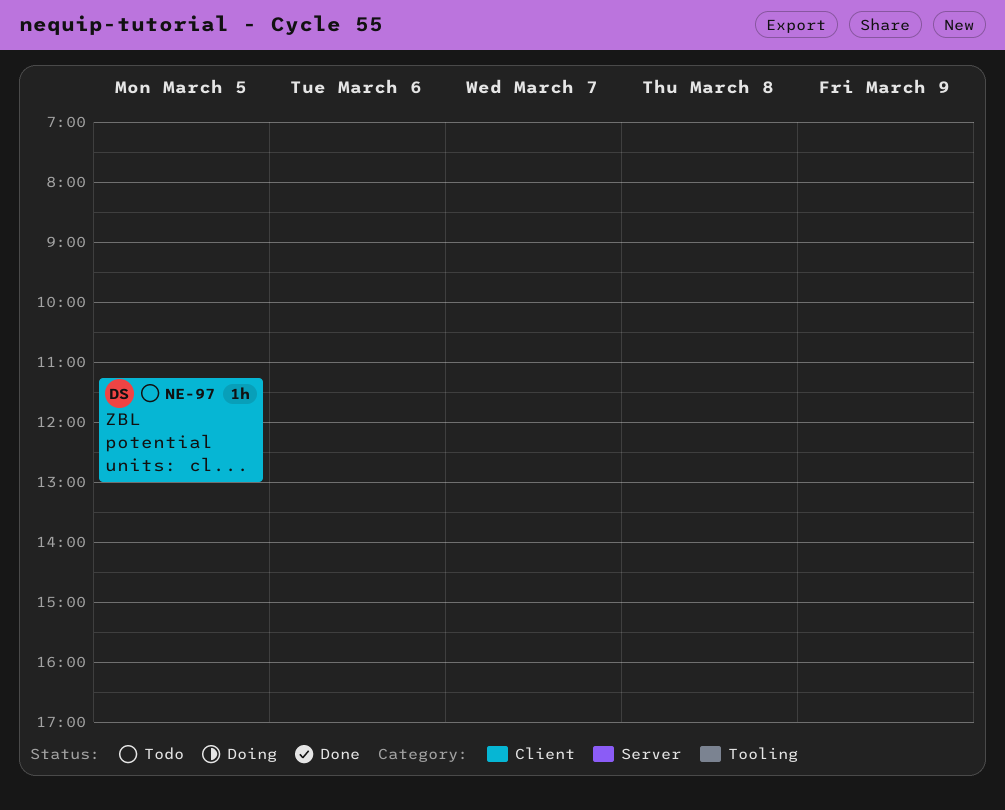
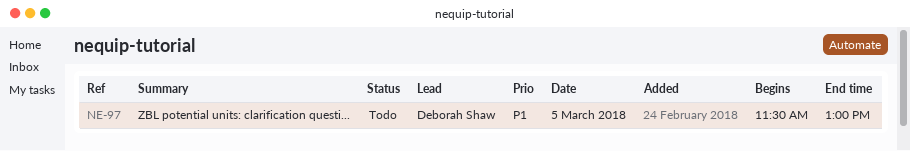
NE-97, begins: 11:15 -> 11:30

